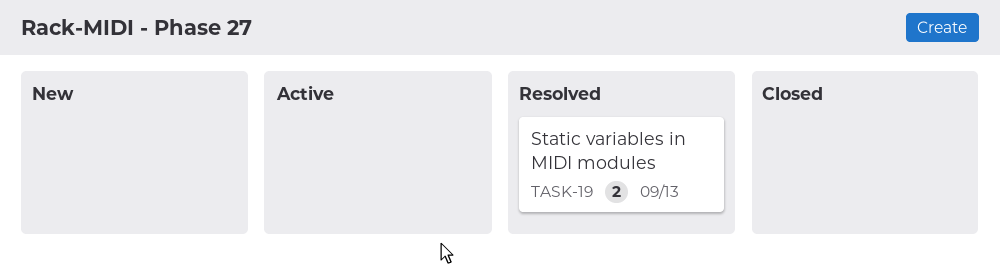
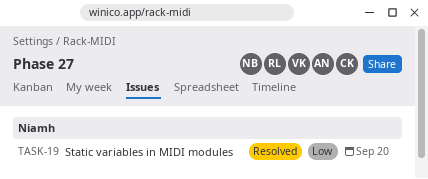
TASK-19, due: Sep 13 -> Sep 20

